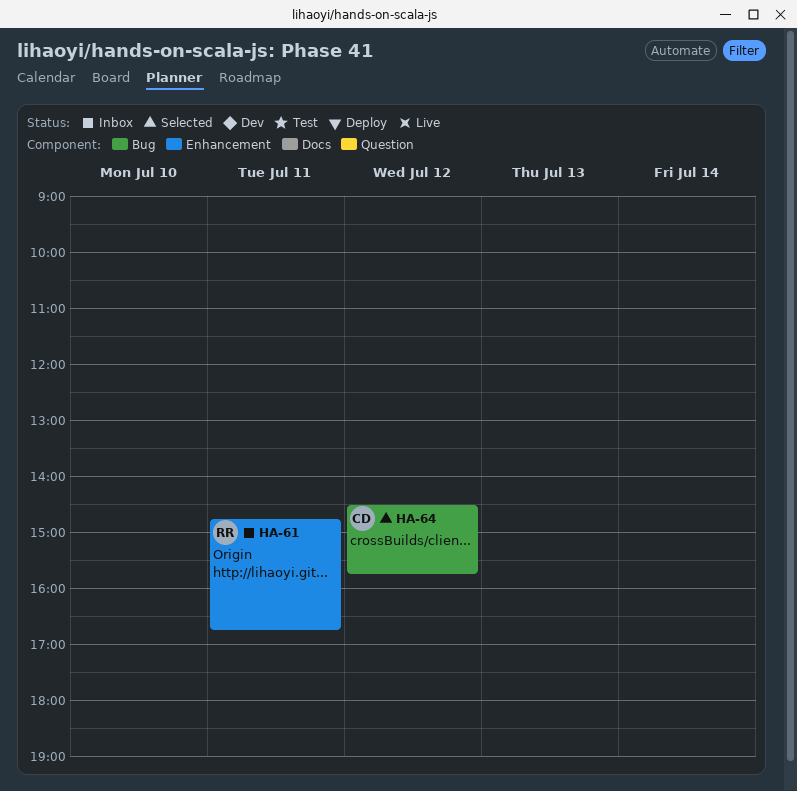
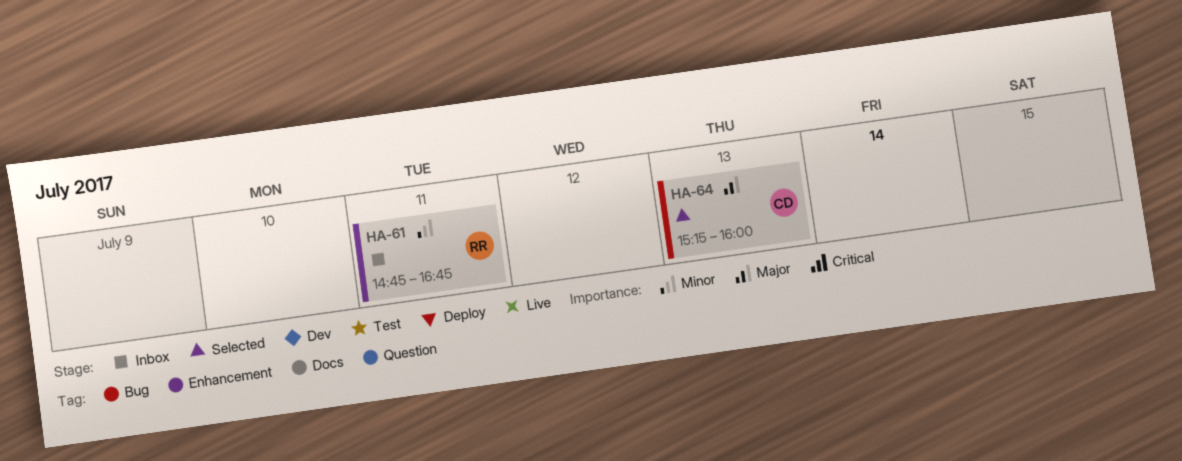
HA-64, day: Jul 12 -> Jul 13
HA-64, begins: 14:30 -> 15:15
HA-64, ends: 15:45 -> 16:00

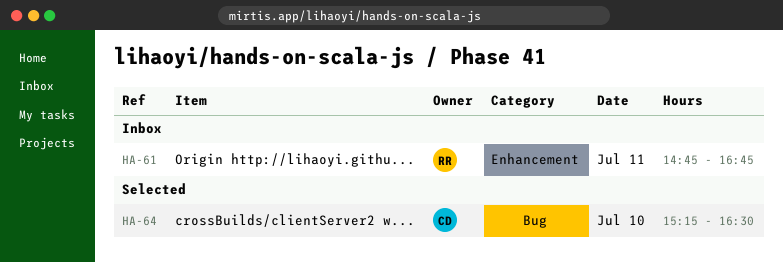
HA-64, day: Jul 13 -> Jul 10
HA-64, ends: 16:00 -> 16:30

